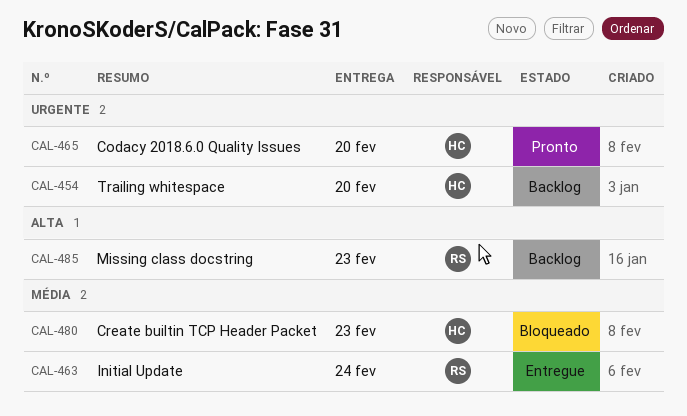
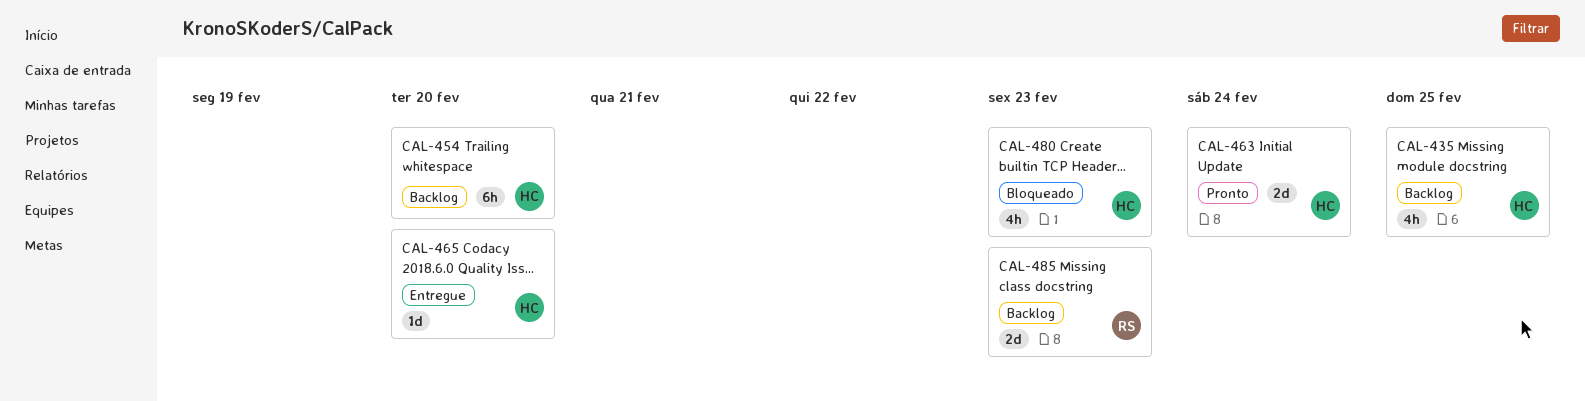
CAL-435: none -> present
CAL-463, status: Entregue -> Pronto
CAL-463, owner: RS -> HC
CAL-465, status: Pronto -> Entregue

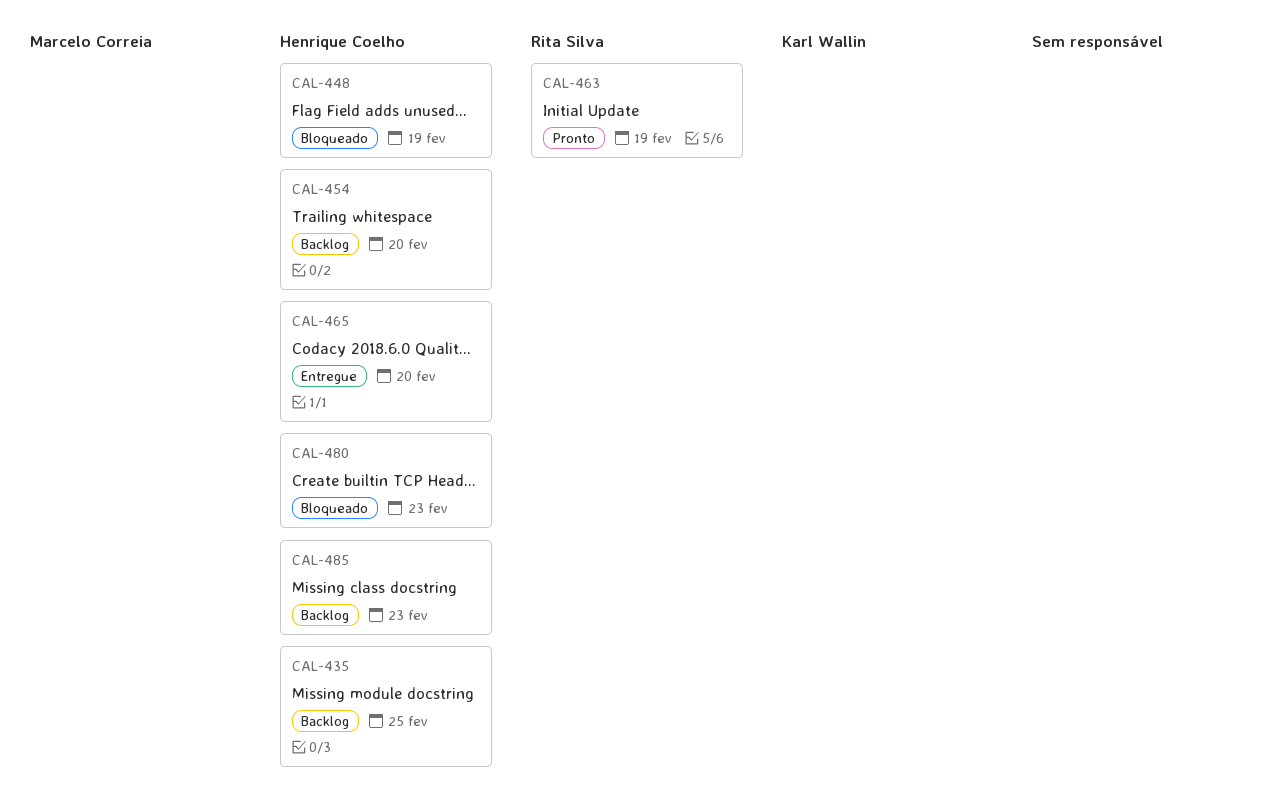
CAL-448: none -> present
CAL-463, owner: Henrique Coelho -> Rita Silva
CAL-463, due: Feb 24 -> Feb 19
CAL-485, owner: Rita Silva -> Henrique Coelho

